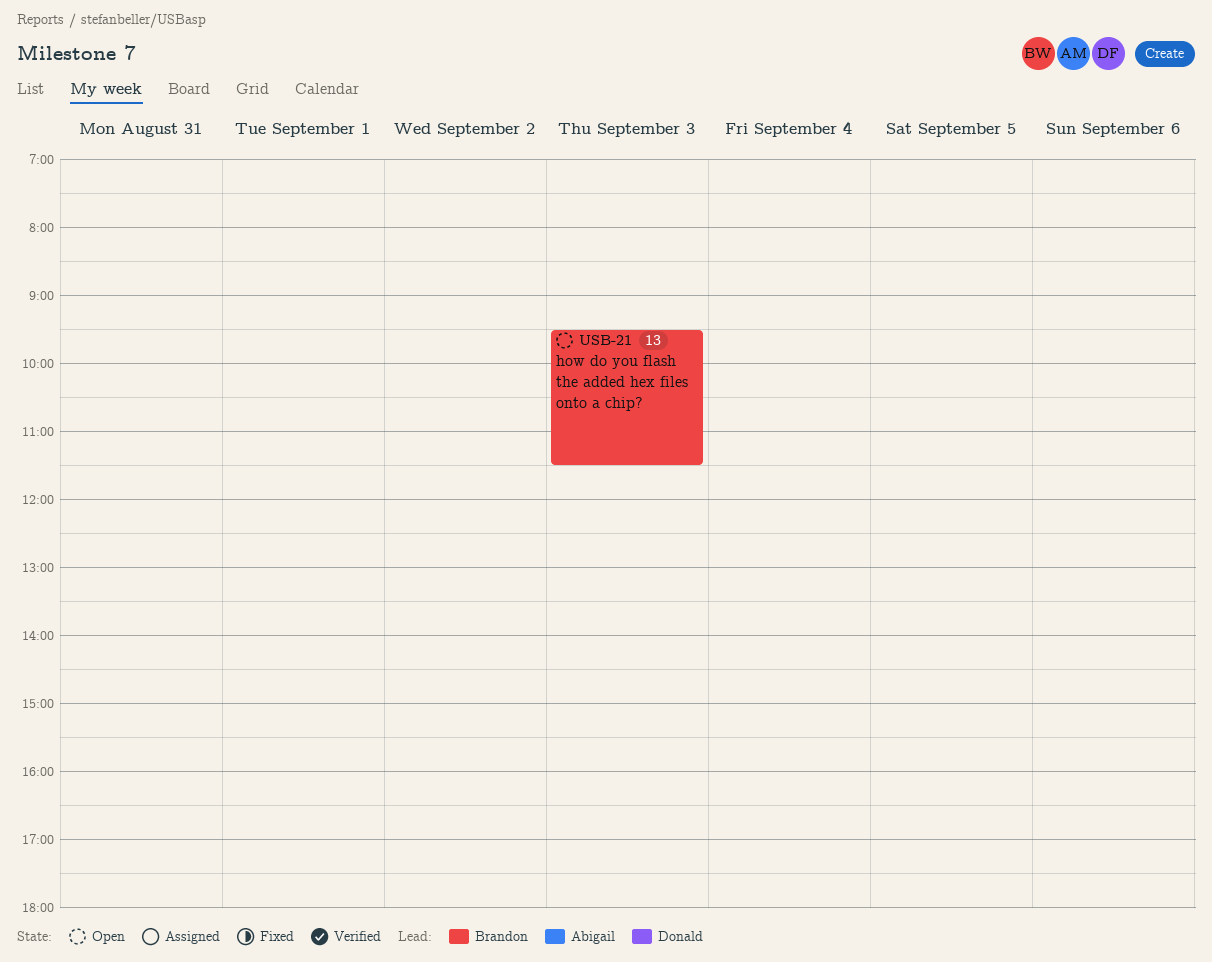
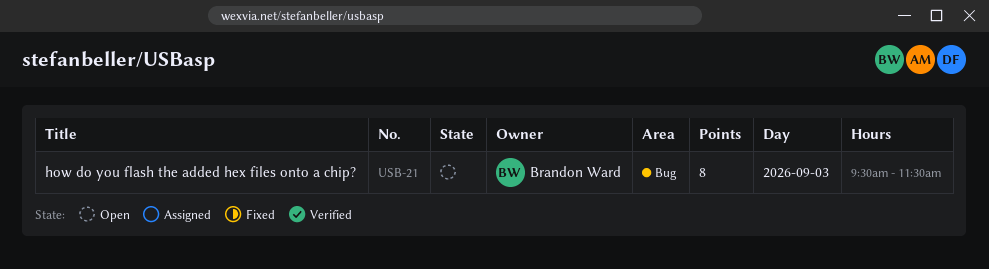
USB-21, estimate: 13 -> 8

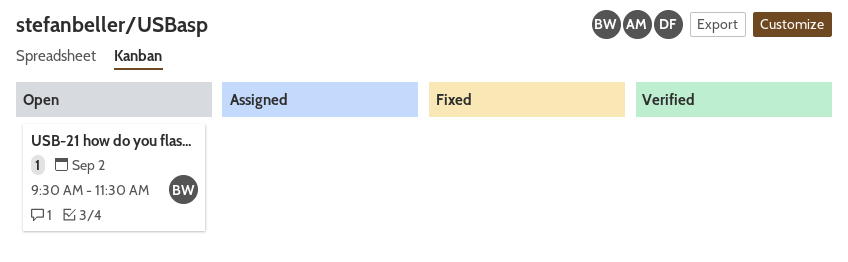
USB-21, estimate: 8 -> 1
USB-21, day: Sep 3 -> Sep 2

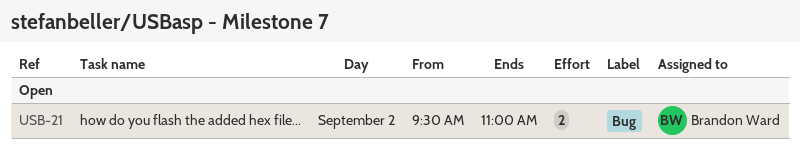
USB-21, estimate: 1 -> 2
USB-21, ends: 11:30 -> 11:00

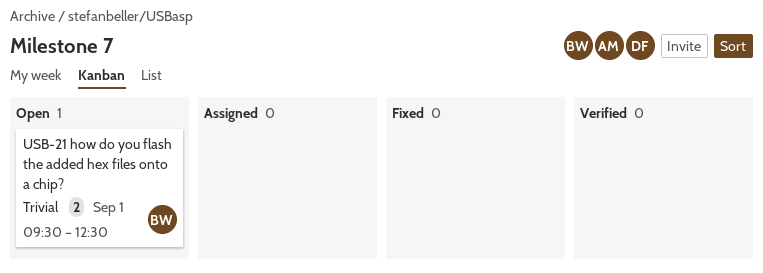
USB-21, day: Sep 2 -> Sep 1
USB-21, ends: 11:00 -> 12:30

